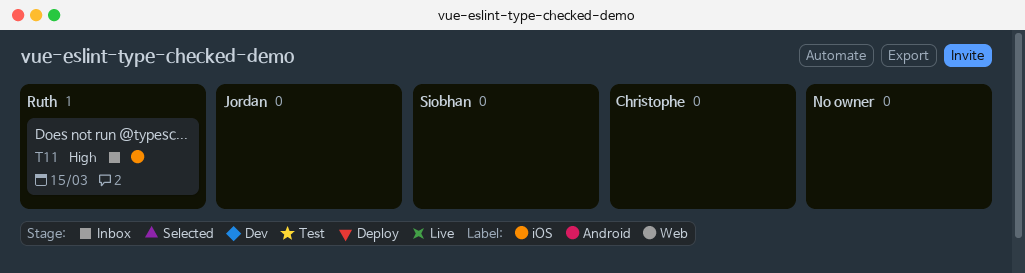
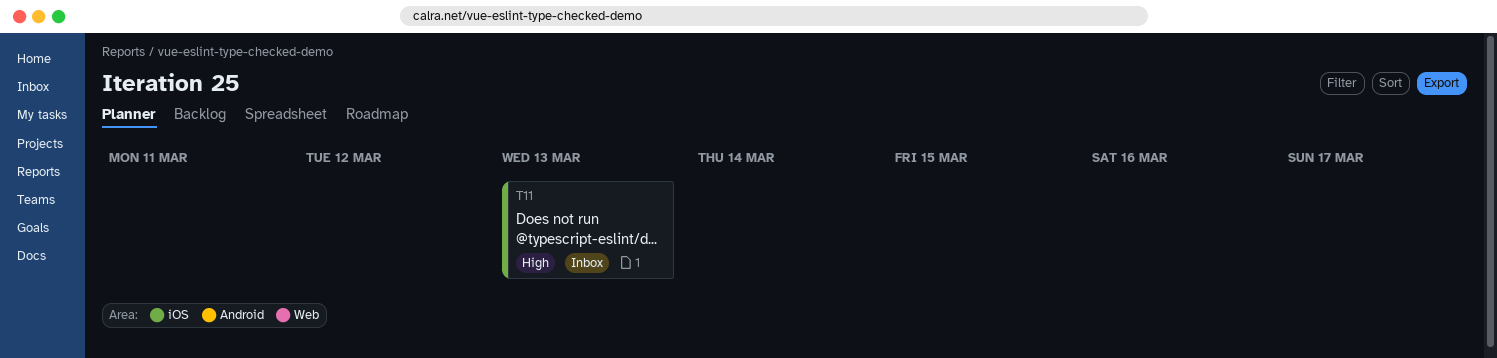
T11, due: Mar 15 -> Mar 13

